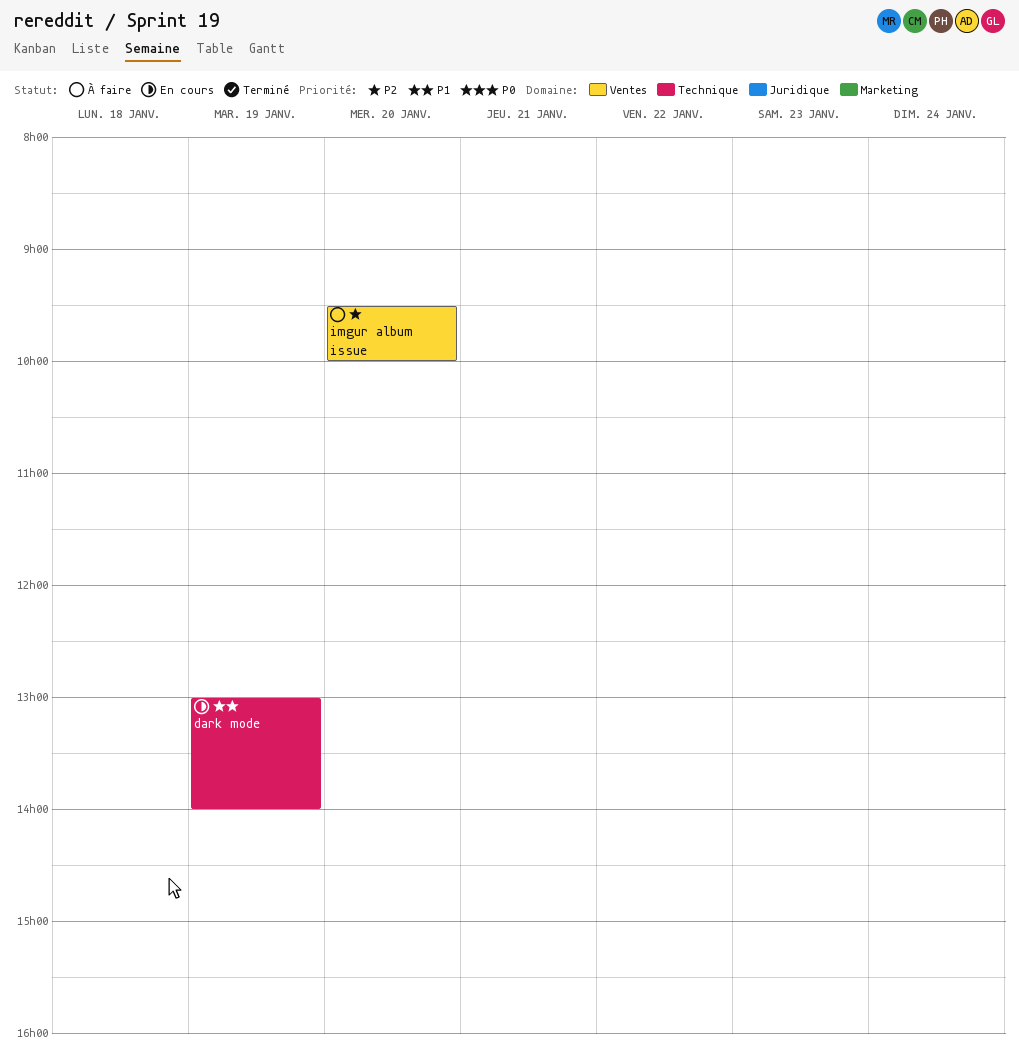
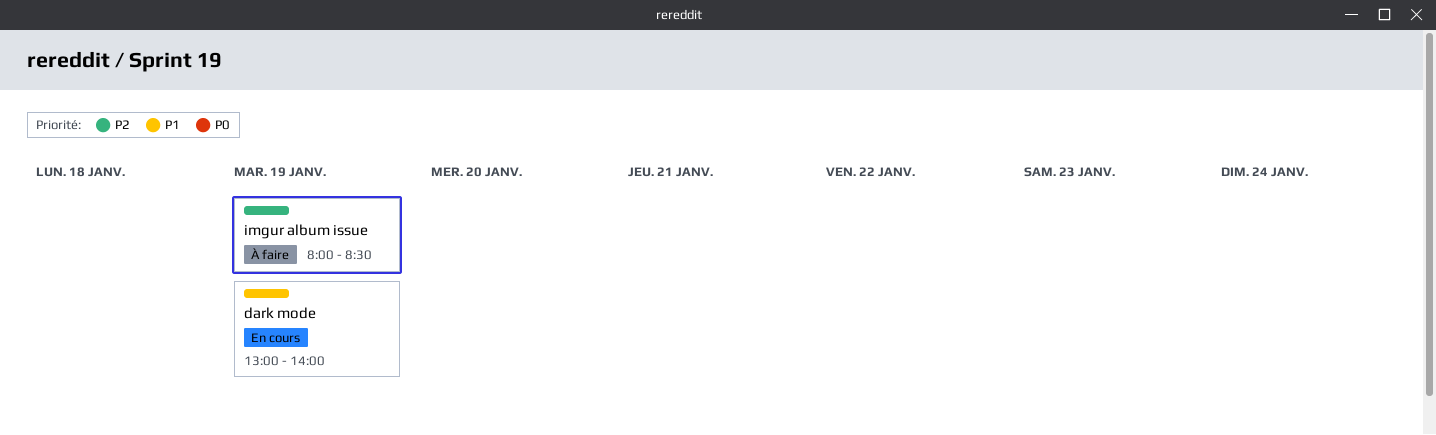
imgur album issue, day: Jan 20 -> Jan 19
imgur album issue, begins: 09:30 -> 08:00
imgur album issue, ends: 10:00 -> 08:30

